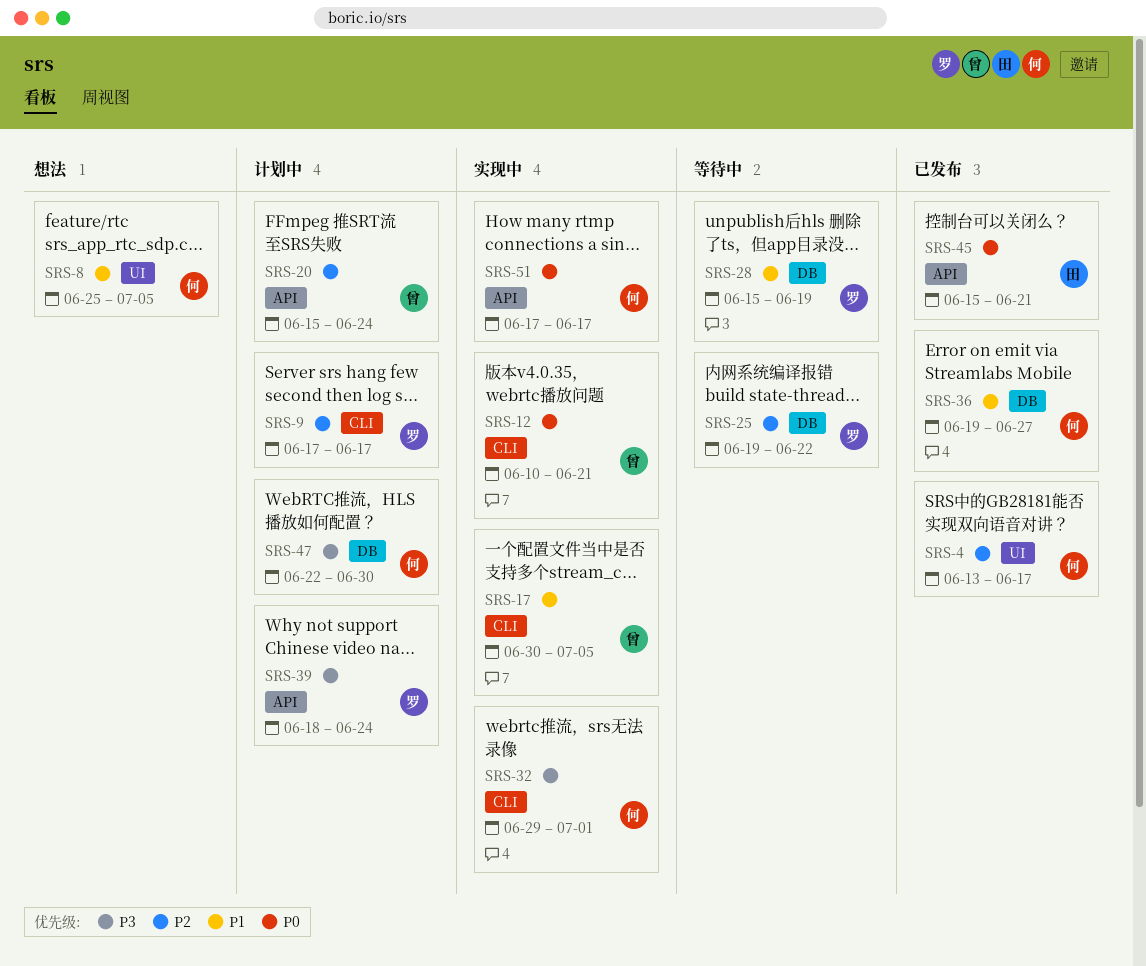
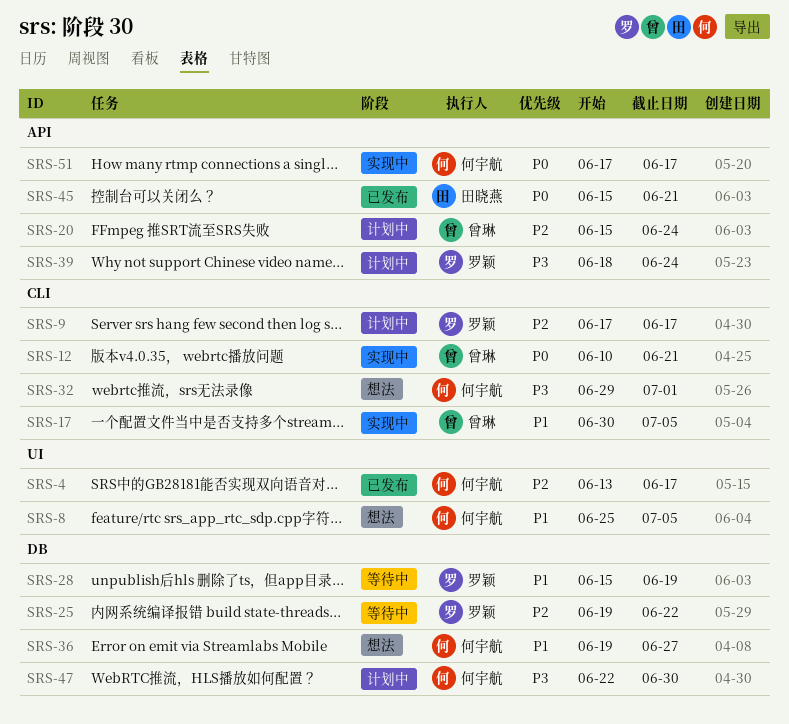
SRS-32, status: 实现中 -> 想法
SRS-36, status: 已发布 -> 想法

